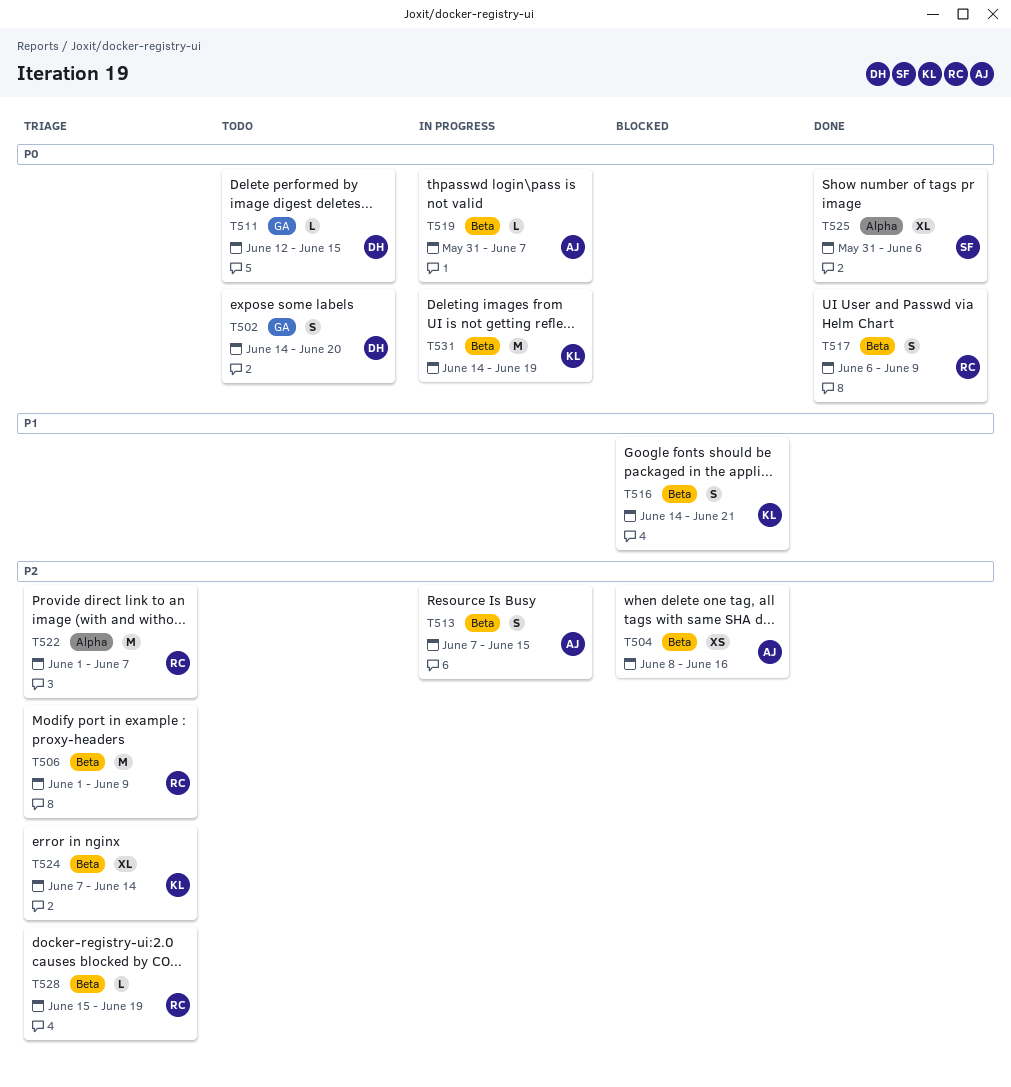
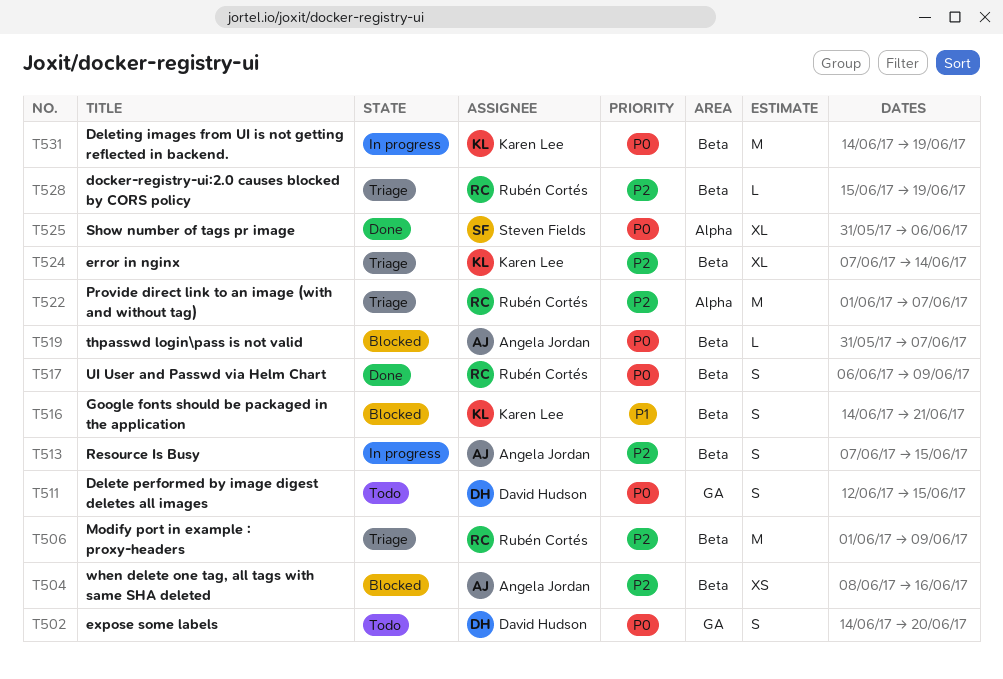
T511, estimate: L -> S
T519, status: In progress -> Blocked

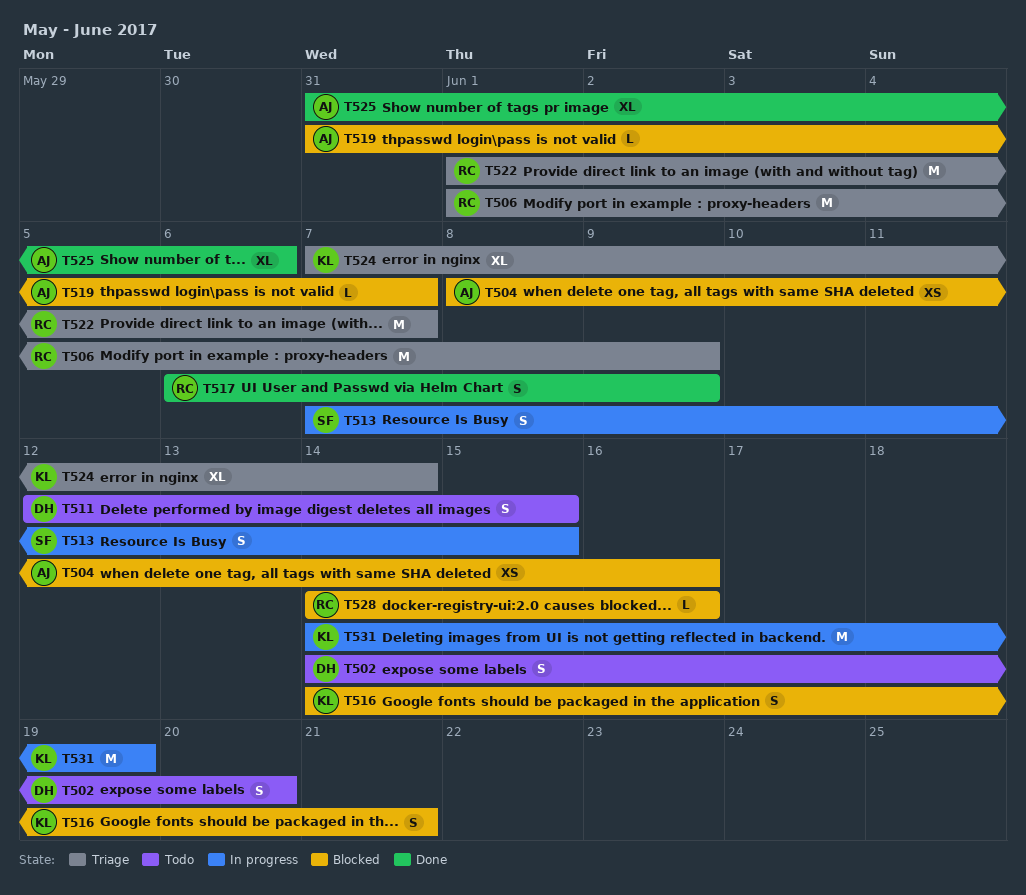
T513, owner: Angela Jordan -> Steven Fields
T525, owner: Steven Fields -> Angela Jordan
T528, status: Triage -> Blocked
T528, start: Jun 15 -> Jun 14
T528, due: Jun 19 -> Jun 16

